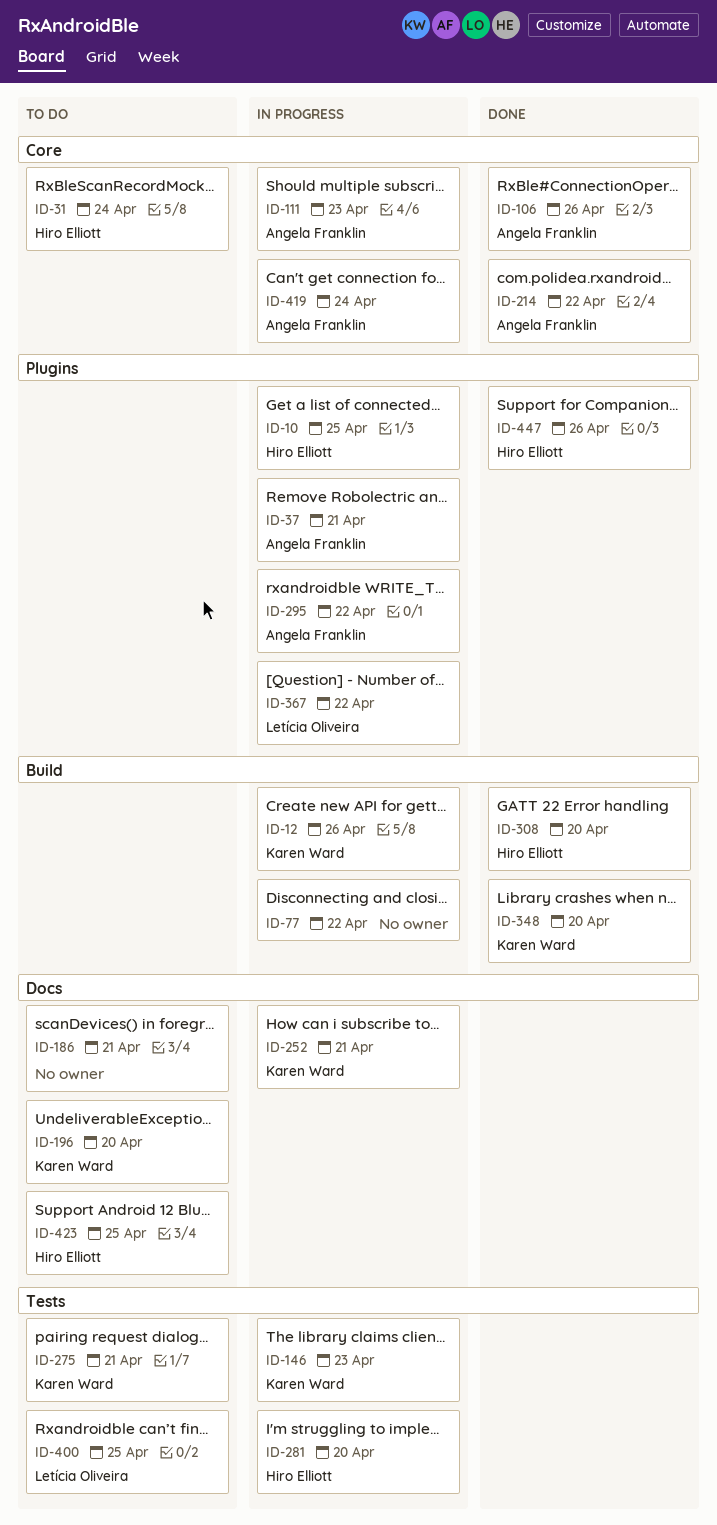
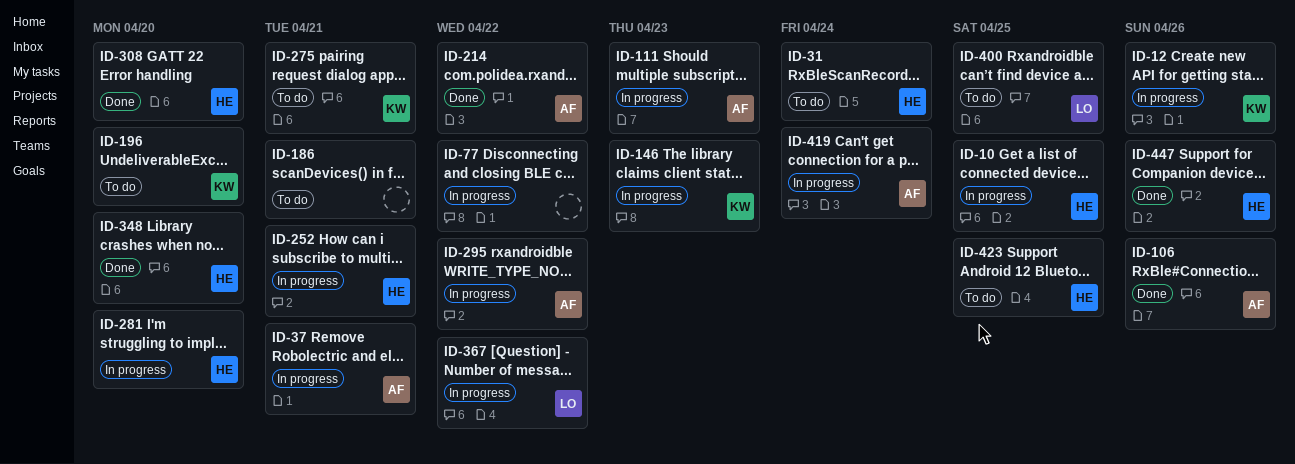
ID-252, owner: Karen Ward -> Hiro Elliott
ID-348, owner: Karen Ward -> Hiro Elliott

